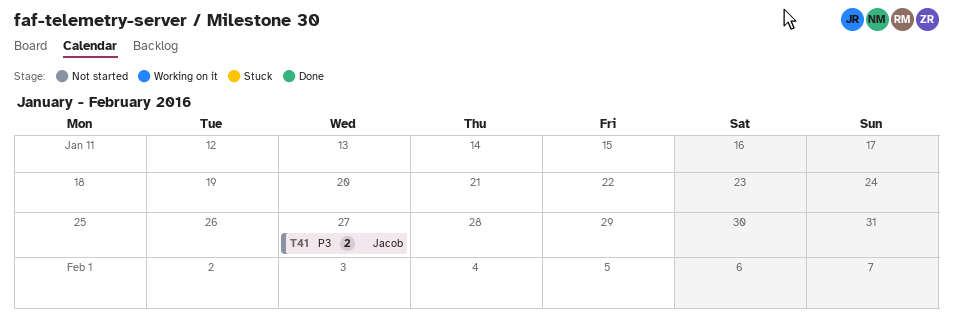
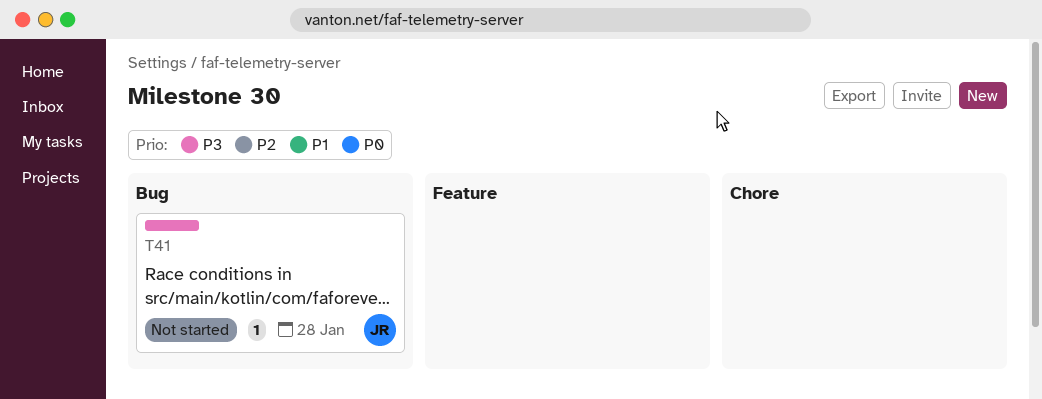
T41, estimate: 2 -> 1
T41, due: Jan 27 -> Jan 28

